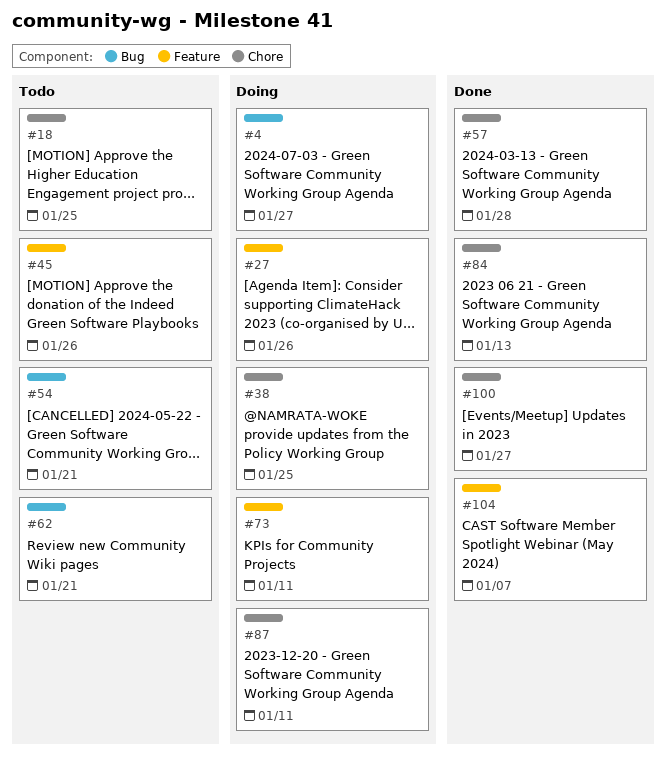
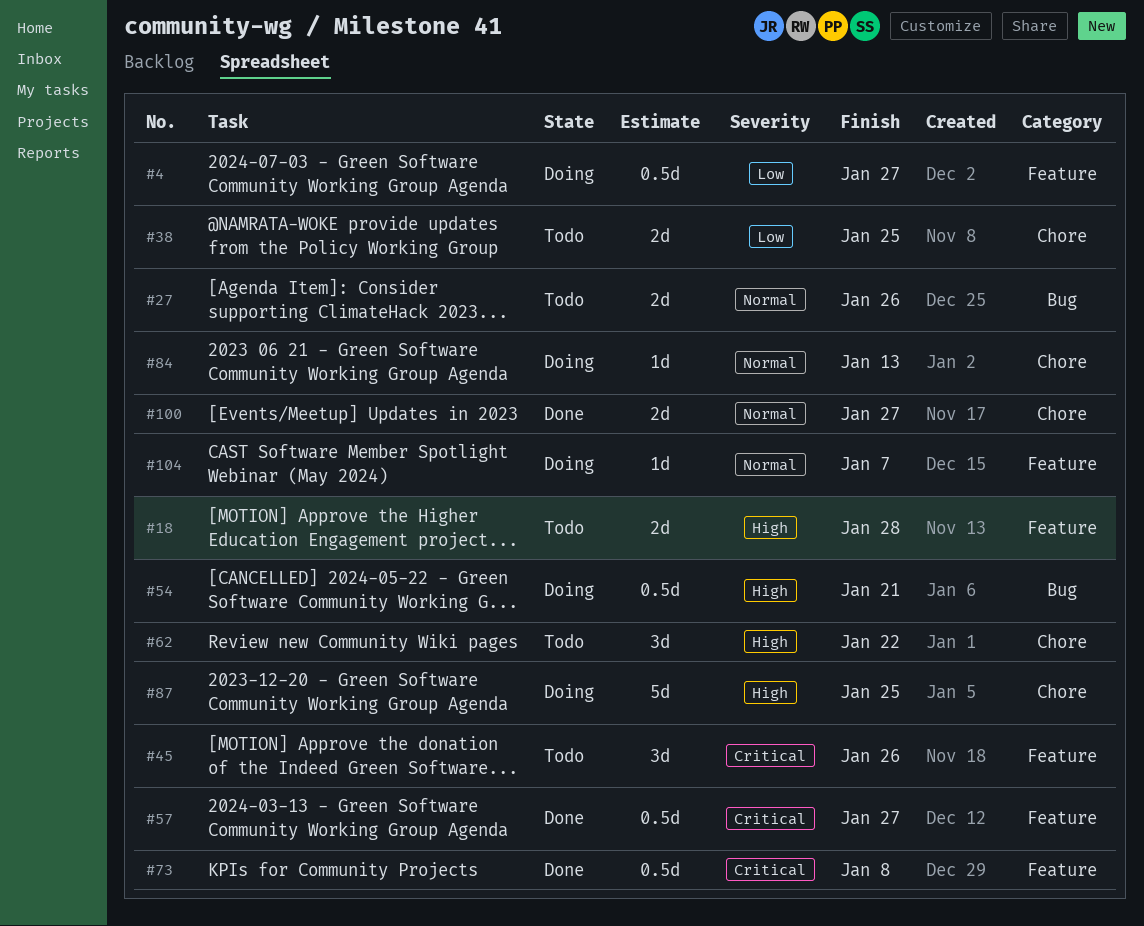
#4, label: Bug -> Feature
#18, label: Chore -> Feature
#18, due: Jan 25 -> Jan 28
#27, status: Doing -> Todo
#27, label: Feature -> Bug
#38, status: Doing -> Todo
#54, status: Todo -> Doing
#57, label: Chore -> Feature
#57, due: Jan 28 -> Jan 27
#62, label: Bug -> Chore
#62, due: Jan 21 -> Jan 22
#73, status: Doing -> Done
#73, due: Jan 11 -> Jan 8
#84, status: Done -> Doing
#87, due: Jan 11 -> Jan 25
#104, status: Done -> Doing

